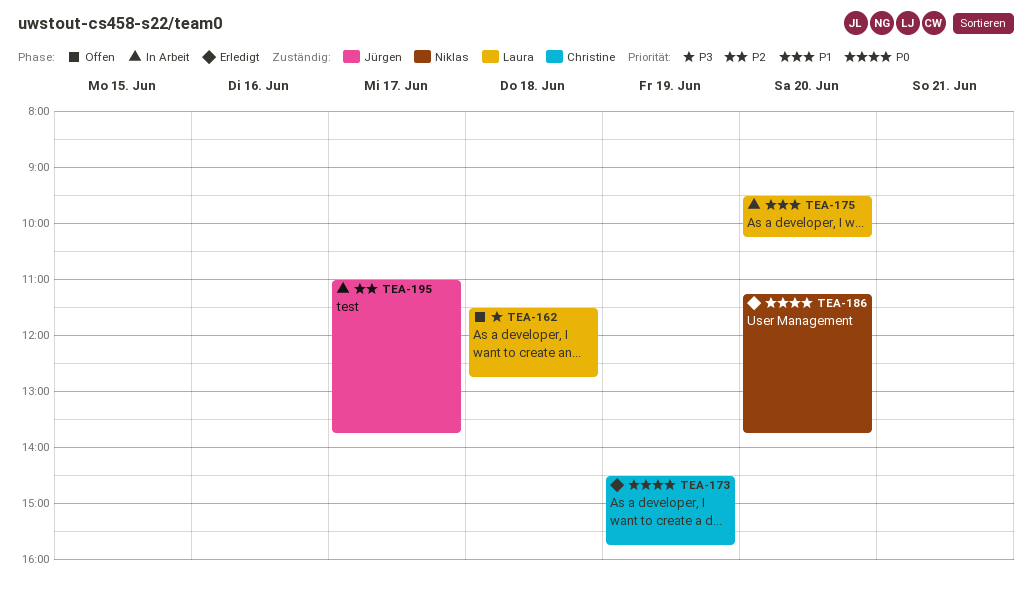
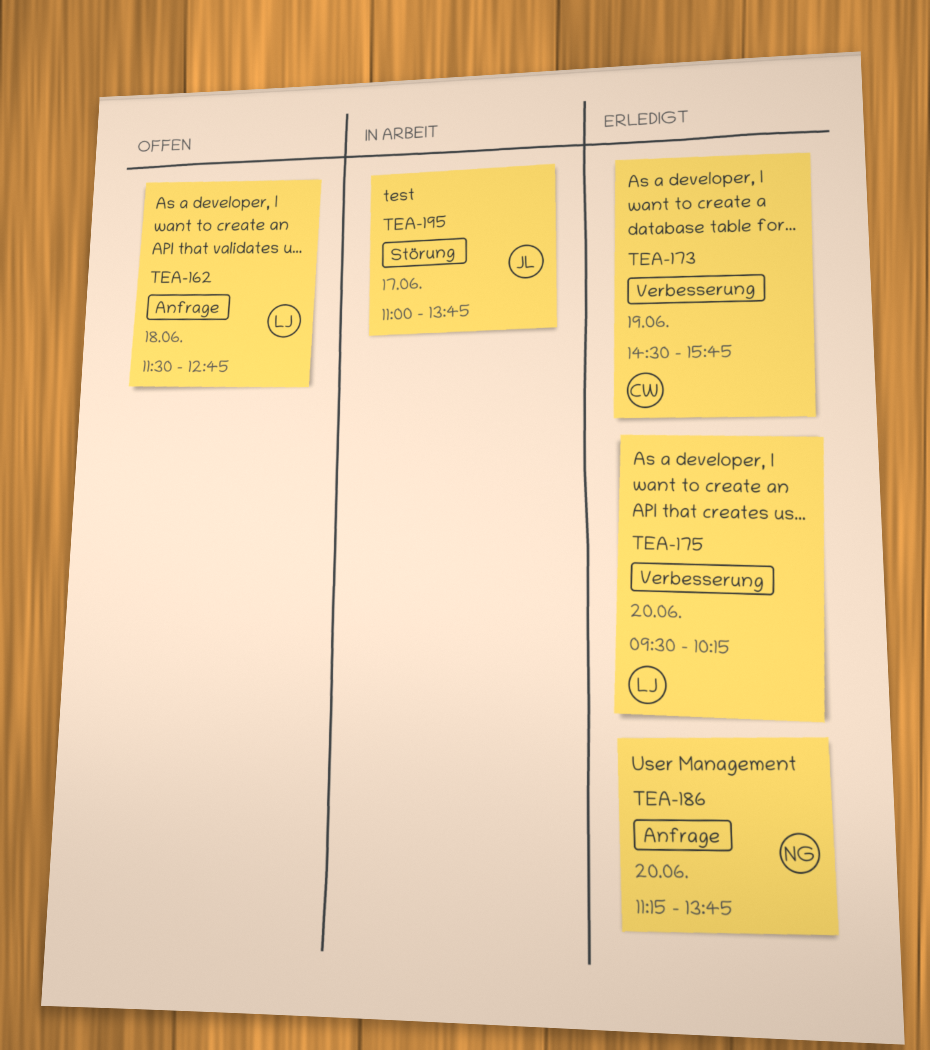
TEA-175, status: In Arbeit -> Erledigt

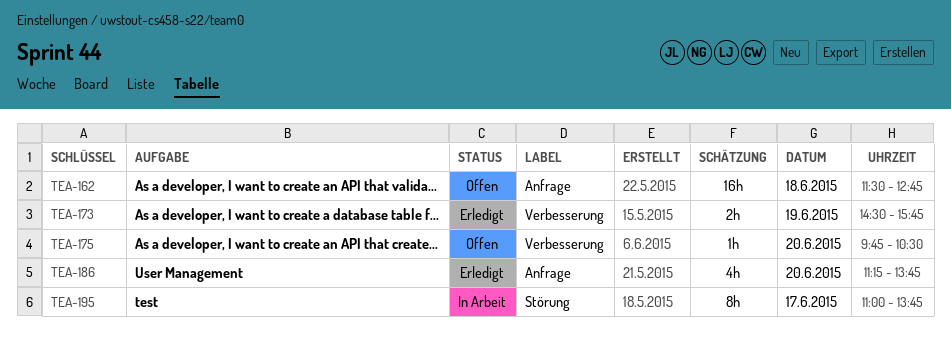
TEA-175, status: Erledigt -> Offen
TEA-175, begins: 09:30 -> 09:45
TEA-175, ends: 10:15 -> 10:30

